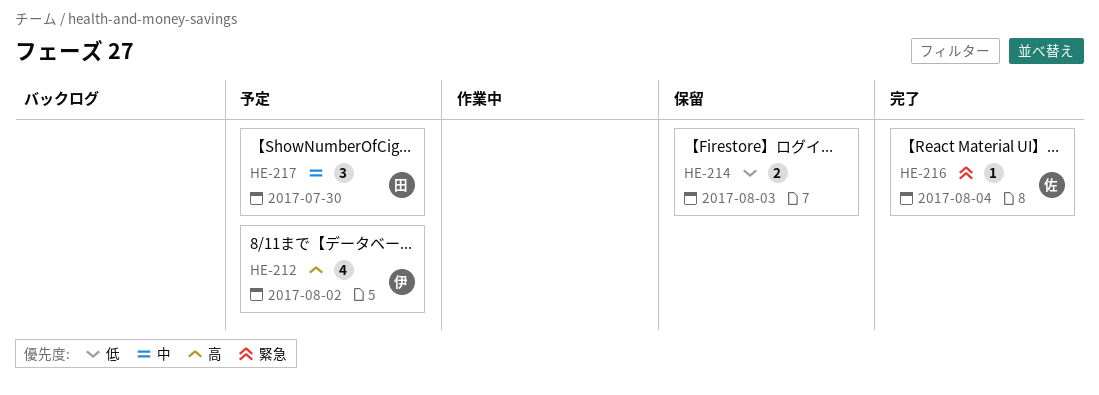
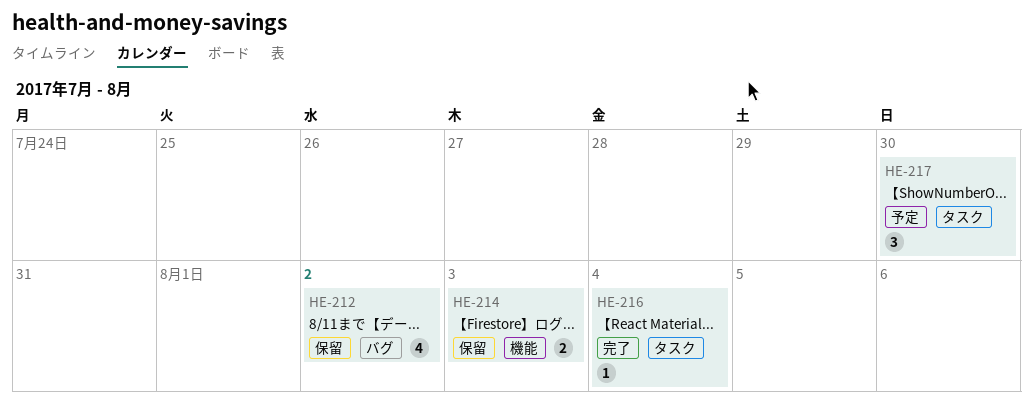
HE-212, status: 予定 -> 保留

